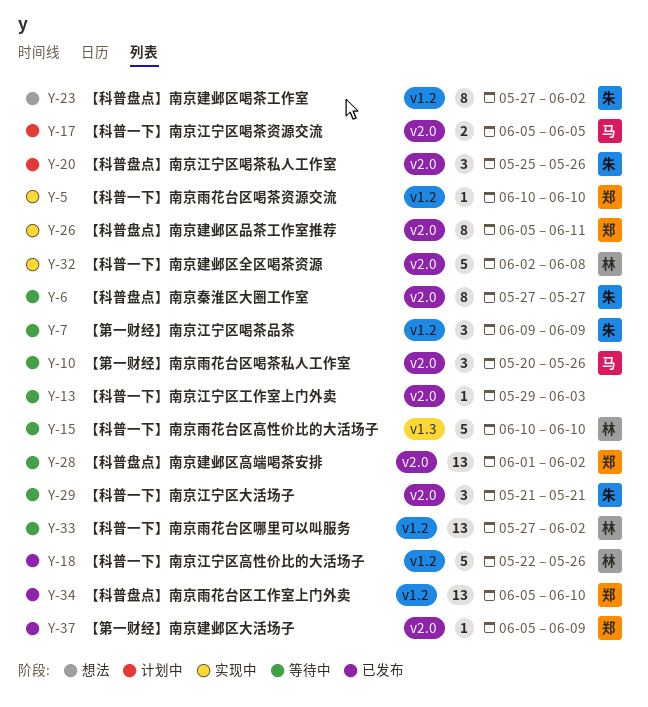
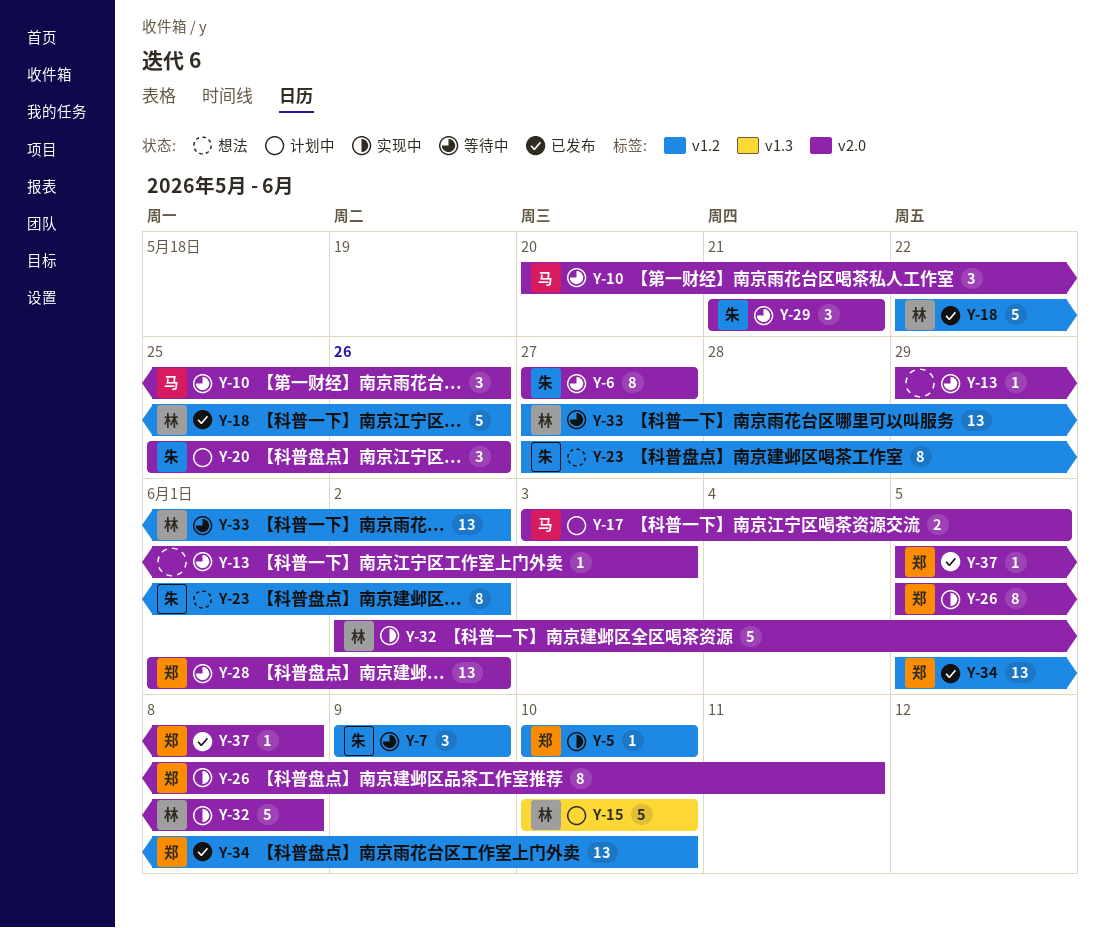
Y-15, status: 等待中 -> 计划中
Y-17, start: Jun 5 -> Jun 3
Y-37, due: Jun 9 -> Jun 8

